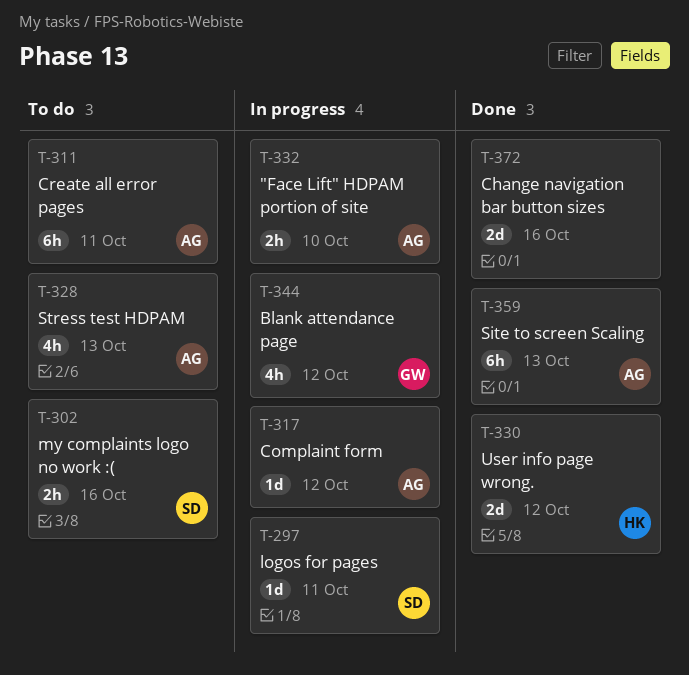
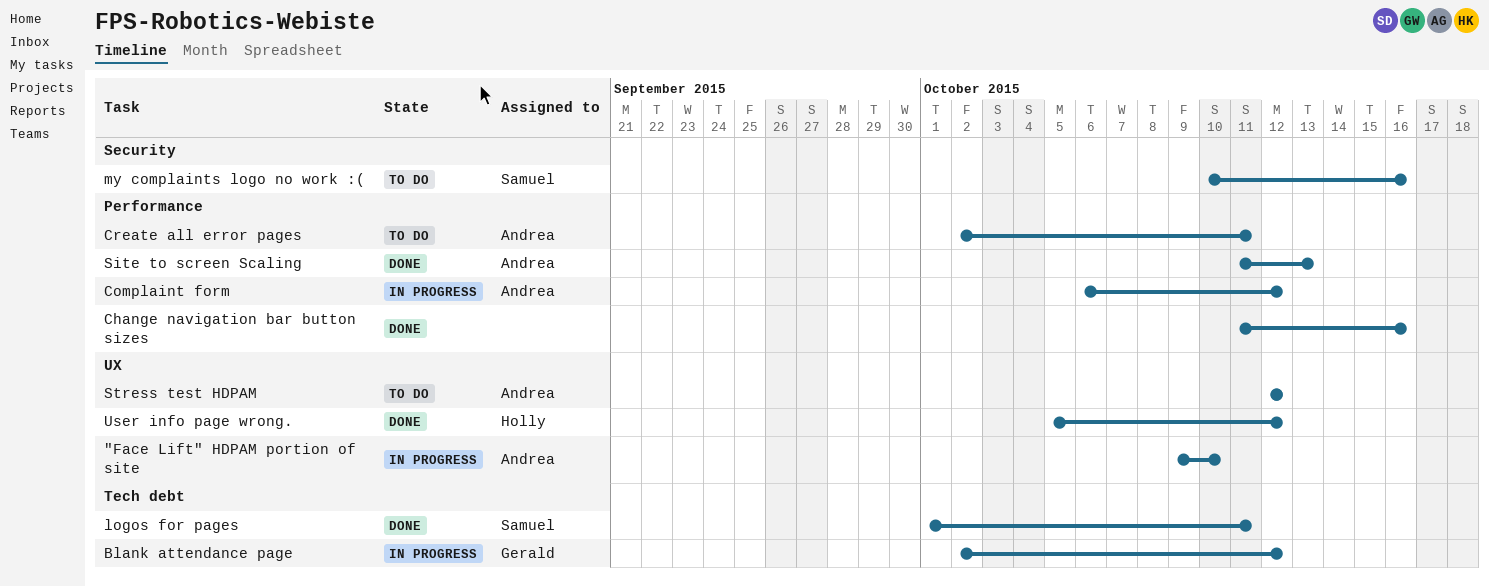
logos for pages, status: In progress -> Done
Stress test HDPAM, due: Oct 13 -> Oct 12

